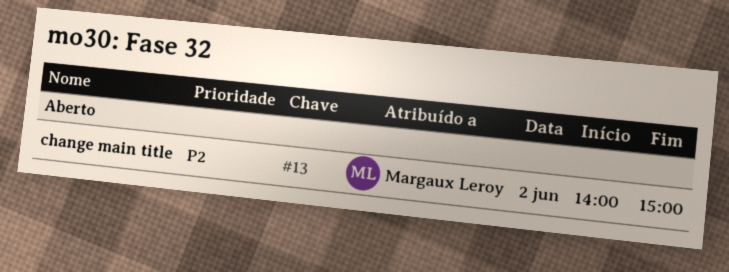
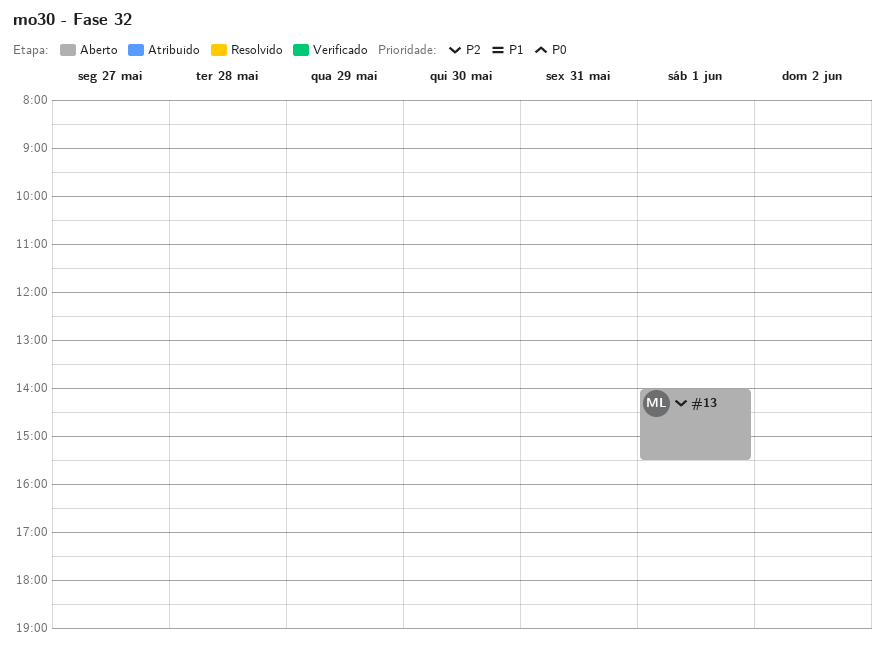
#13, day: Jun 2 -> Jun 1
#13, ends: 15:00 -> 15:30

